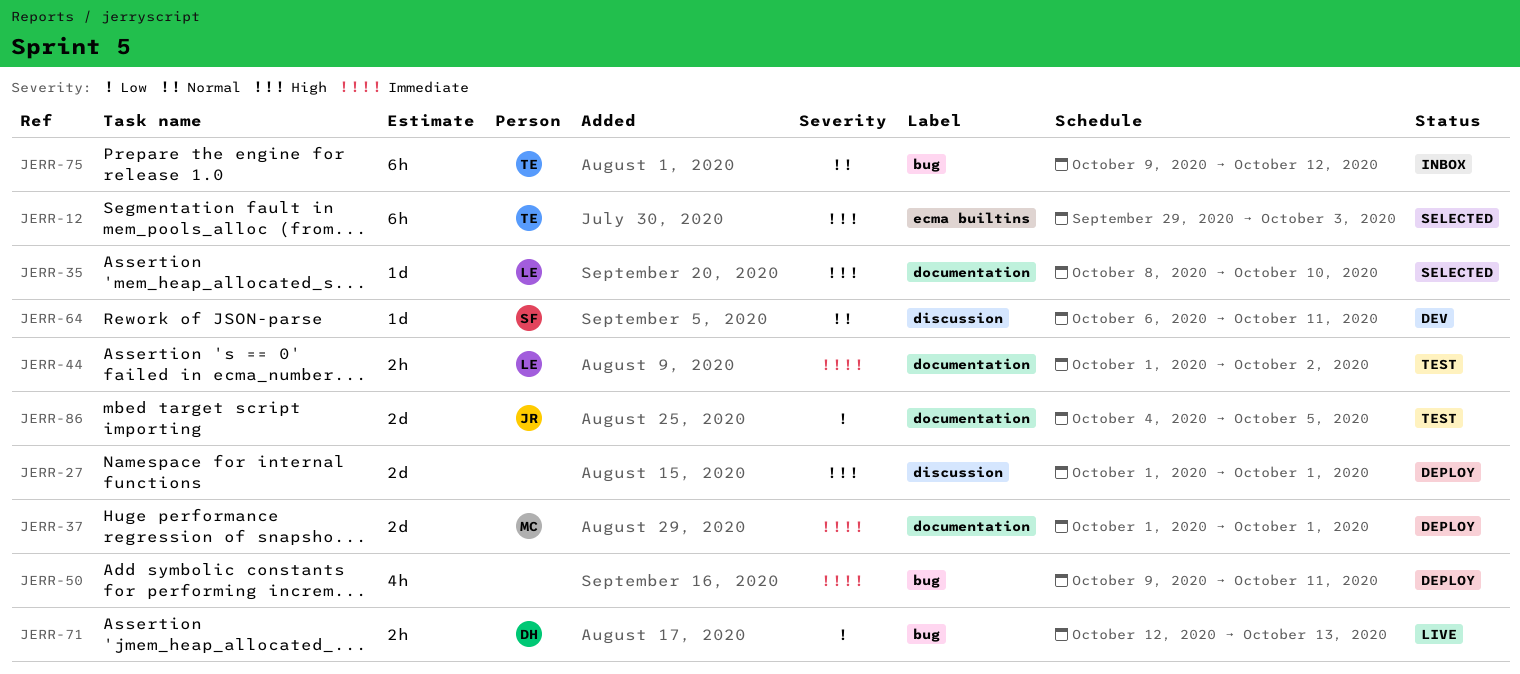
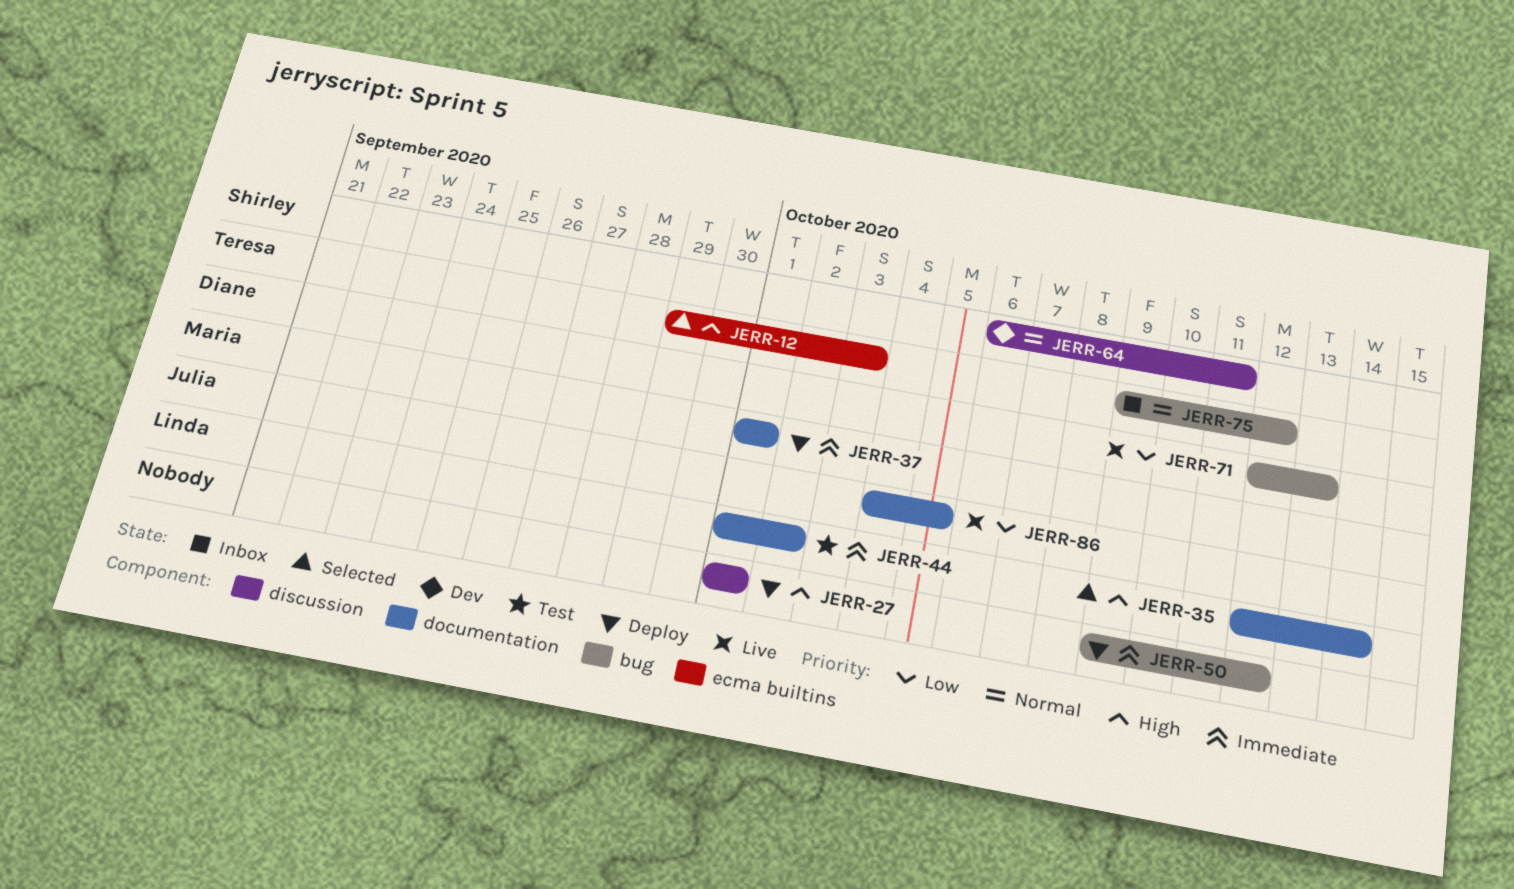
JERR-35, start: Oct 8 -> Oct 12
JERR-35, due: Oct 10 -> Oct 14
JERR-50, due: Oct 11 -> Oct 12
JERR-86, status: Test -> Live

